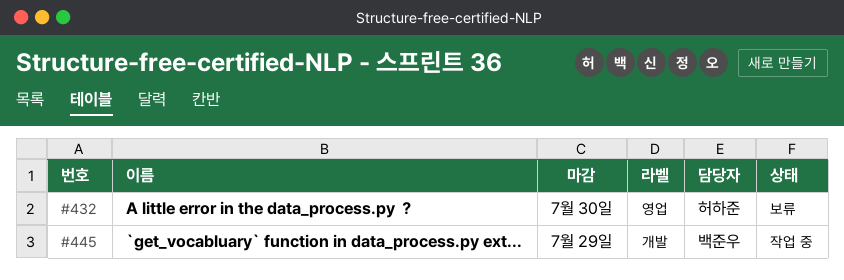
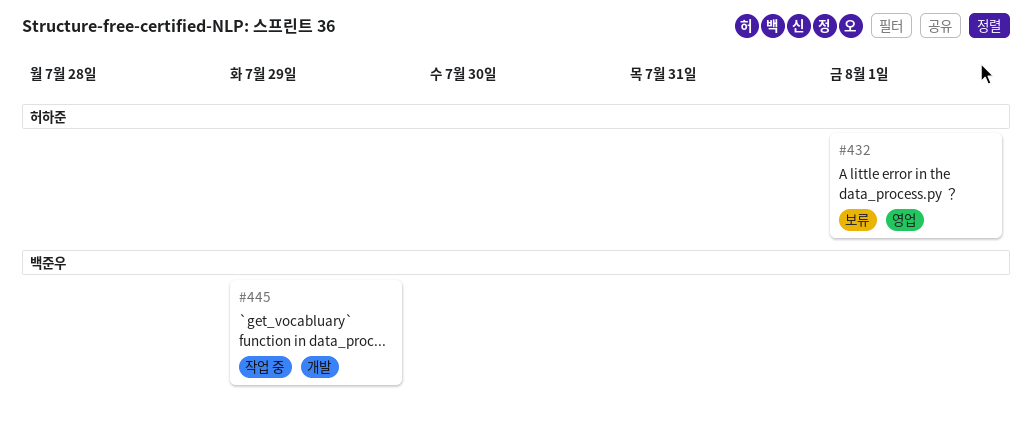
#432, due: Jul 30 -> Aug 1

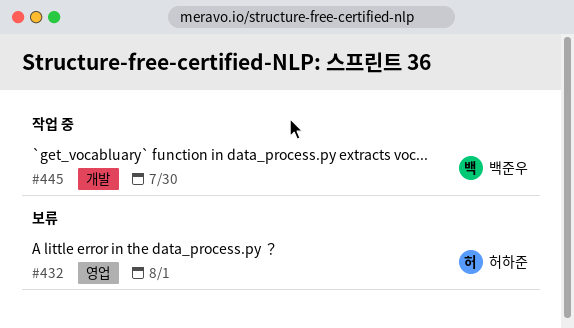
#445, due: Jul 29 -> Jul 30

